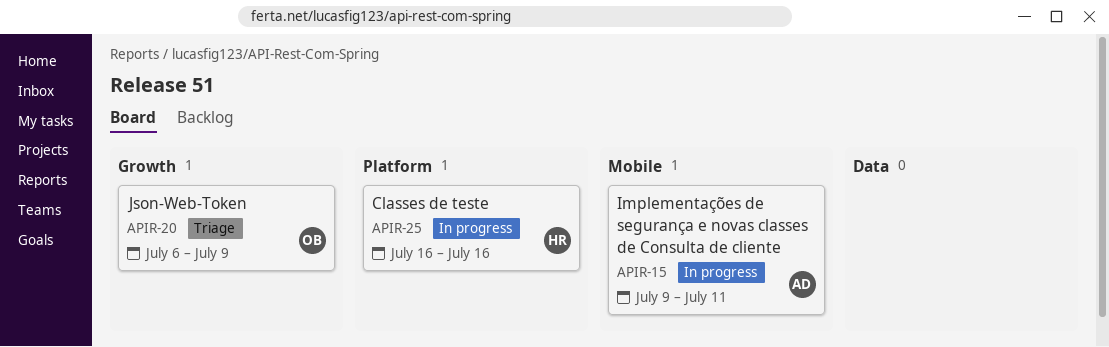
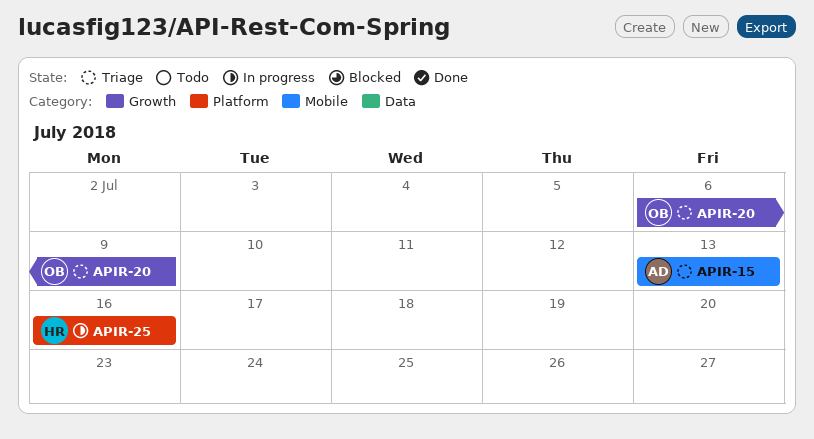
APIR-15, status: In progress -> Triage
APIR-15, start: Jul 9 -> Jul 13
APIR-15, due: Jul 11 -> Jul 13

